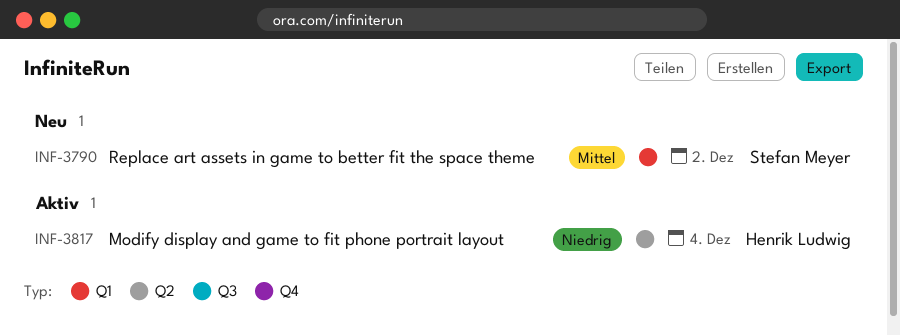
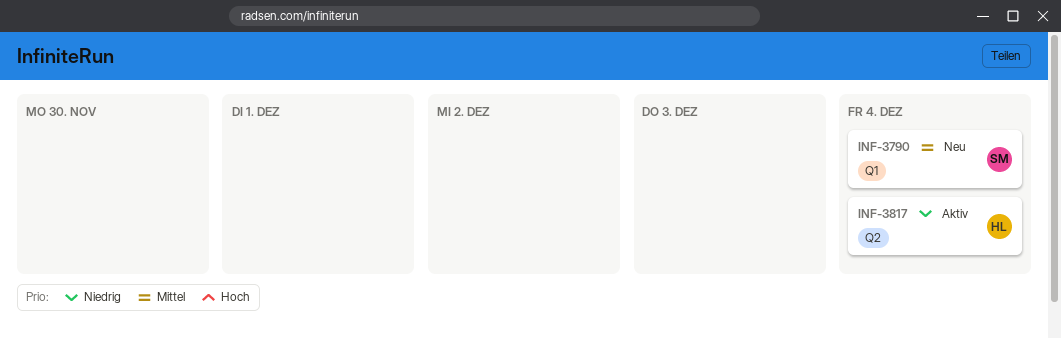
INF-3790, due: Dec 2 -> Dec 4

